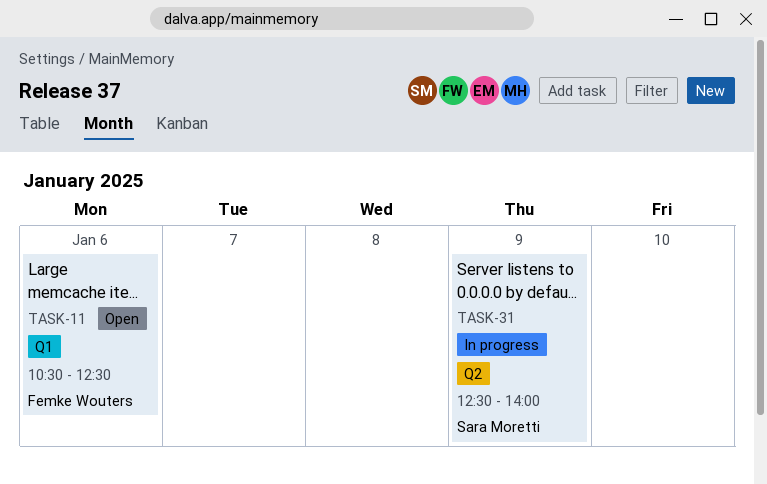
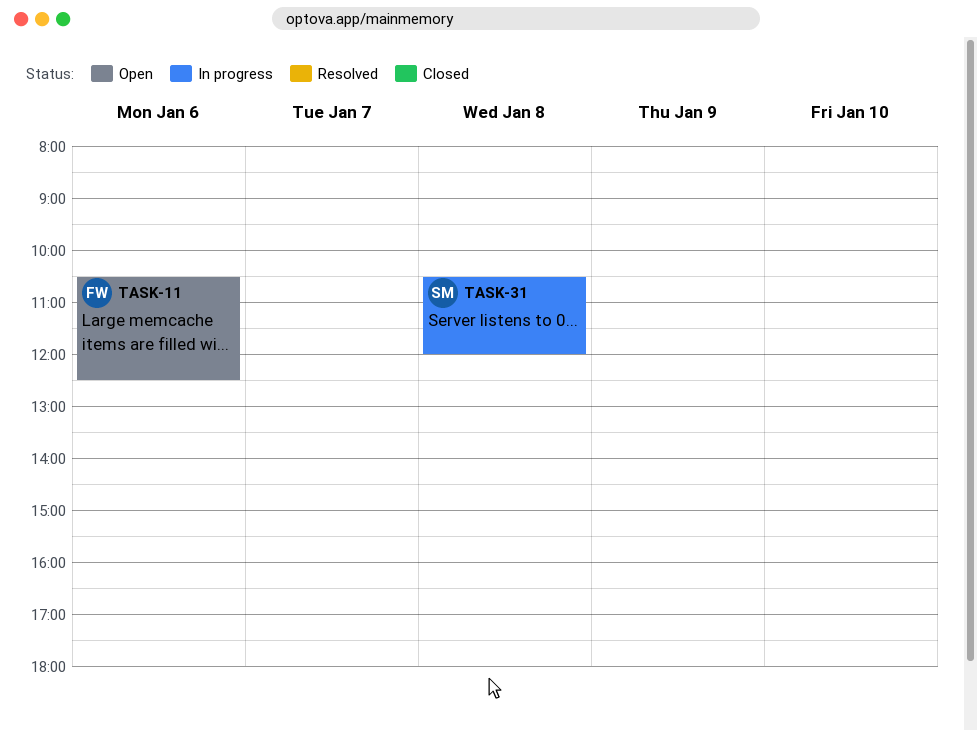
TASK-31, day: Jan 9 -> Jan 8
TASK-31, begins: 12:30 -> 10:30
TASK-31, ends: 14:00 -> 12:00

